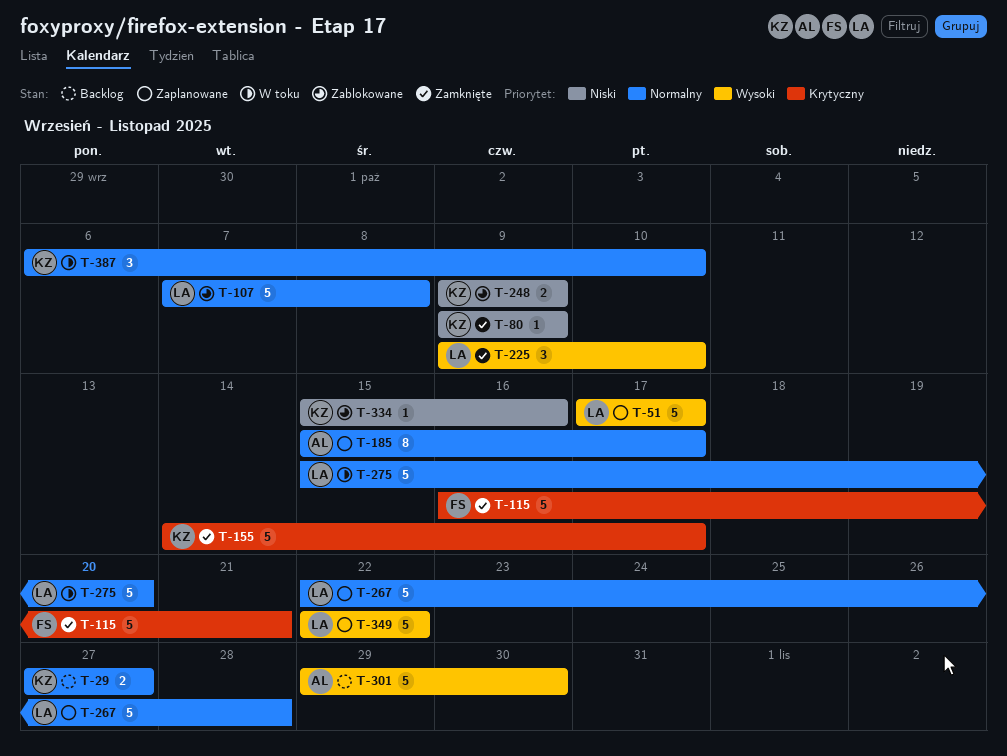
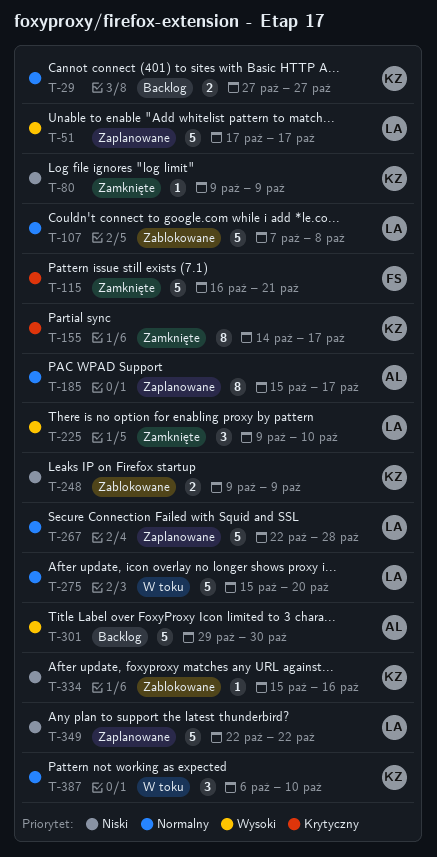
T-155, estimate: 5 -> 8
T-349, priority: Wysoki -> Niski

